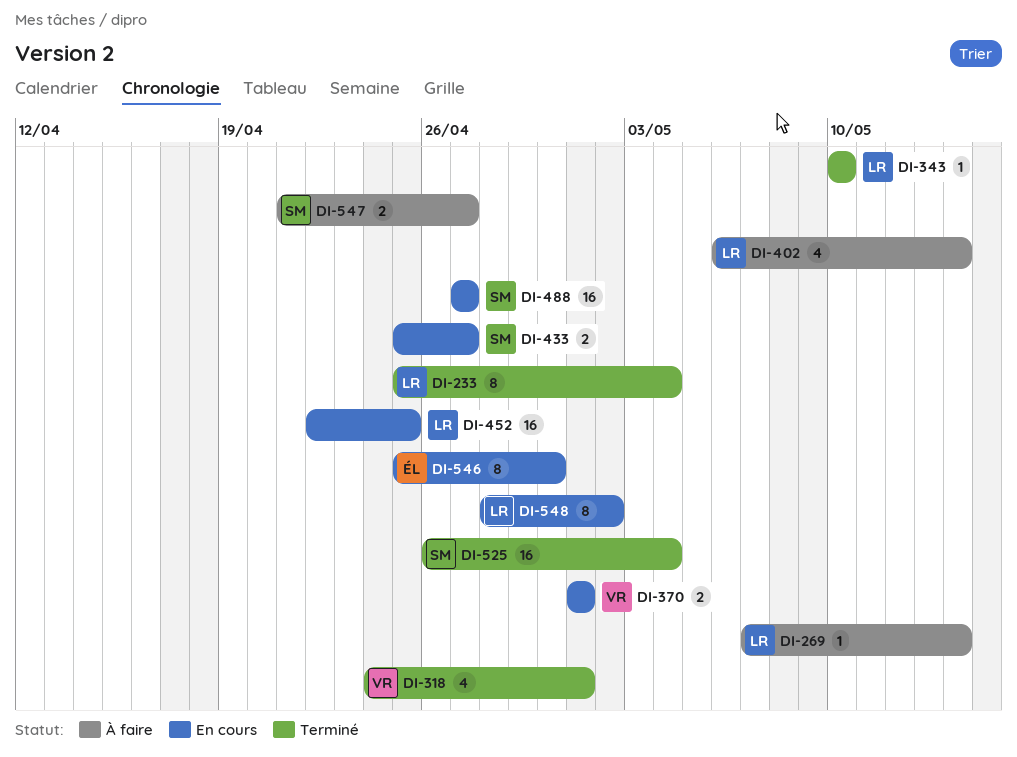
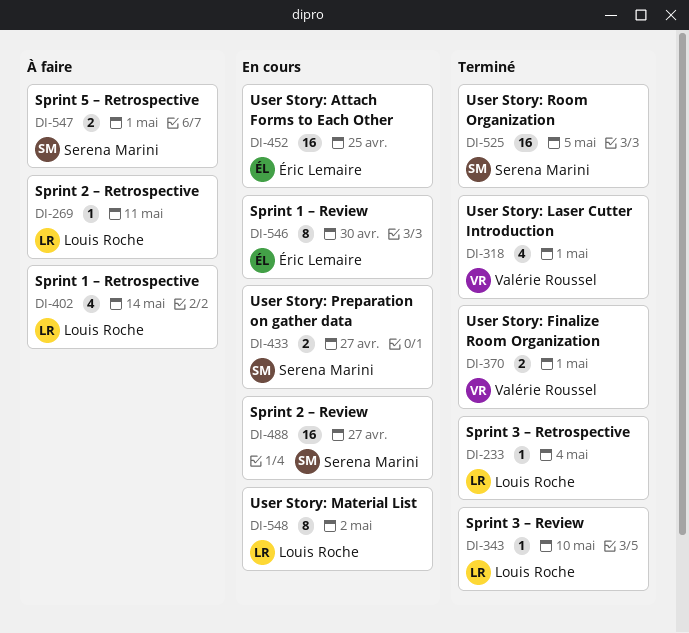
DI-233, estimate: 8 -> 1
DI-269, due: May 14 -> May 11
DI-370, status: En cours -> Terminé
DI-452, owner: Louis Roche -> Éric Lemaire
DI-525, due: May 4 -> May 5
DI-547, due: Apr 27 -> May 1

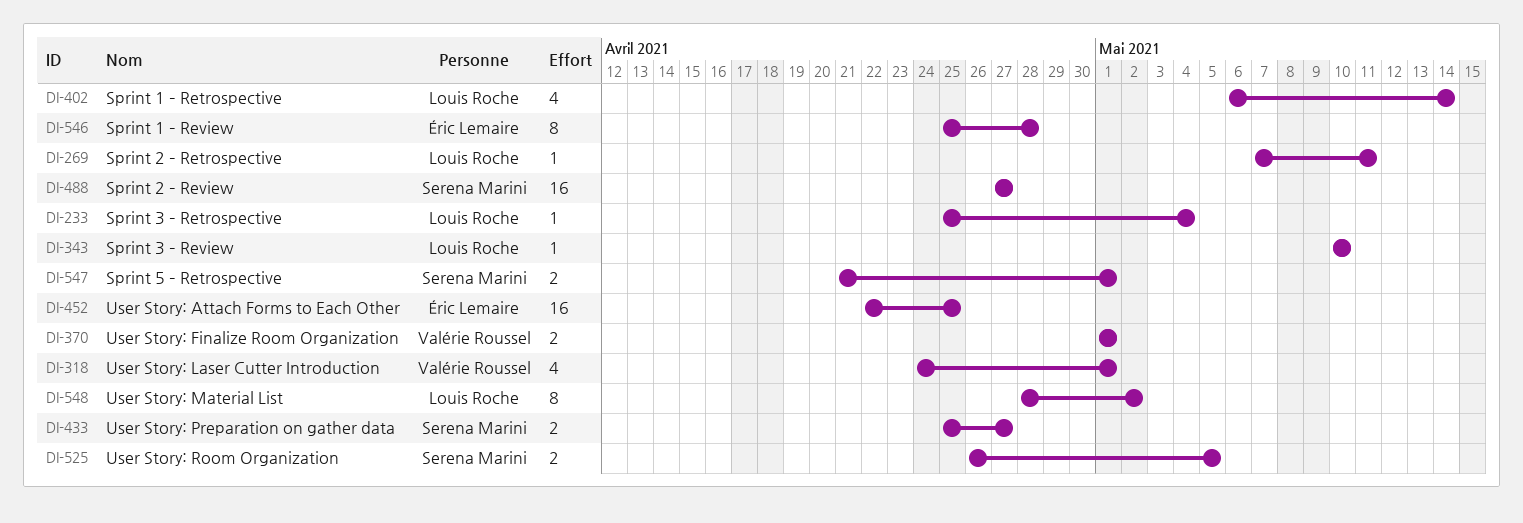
DI-525, estimate: 16 -> 2
DI-546, due: Apr 30 -> Apr 28

